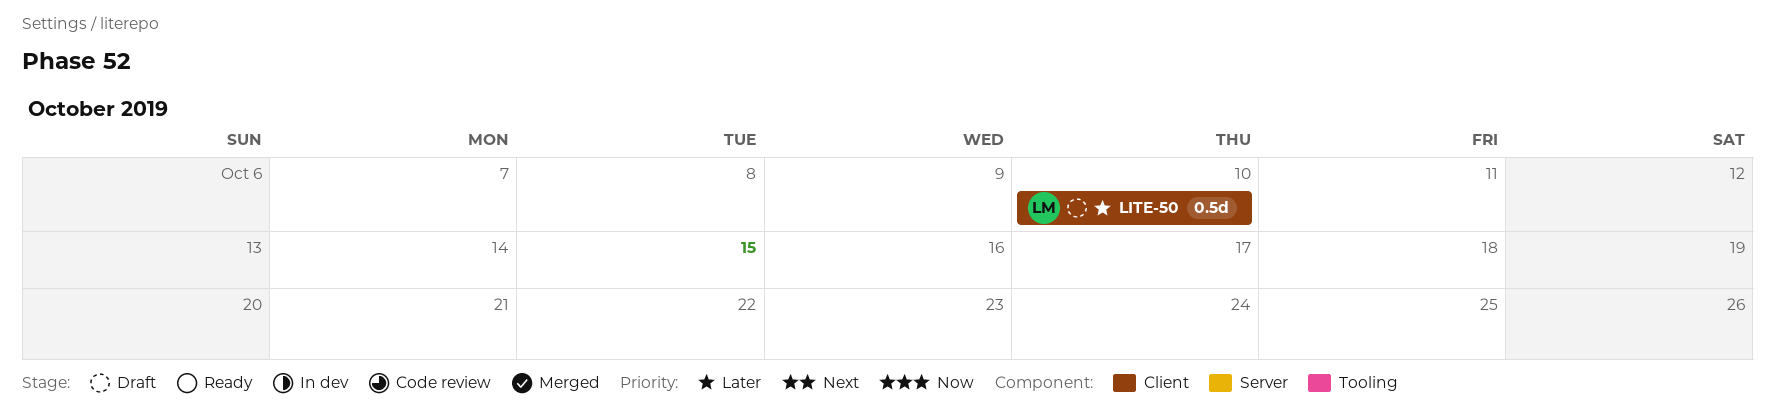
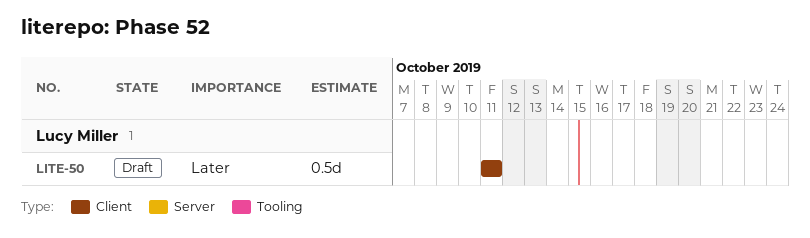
LITE-50, start: Oct 10 -> Oct 11
LITE-50, due: Oct 10 -> Oct 11

